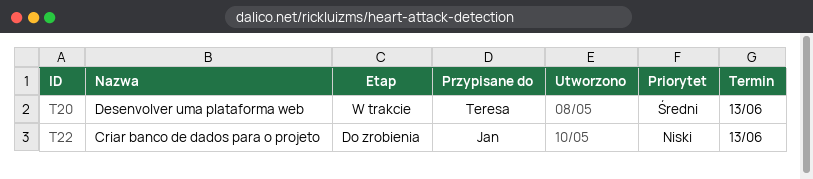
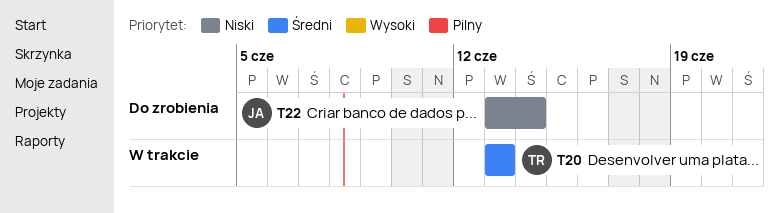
T22, due: Jun 13 -> Jun 14

